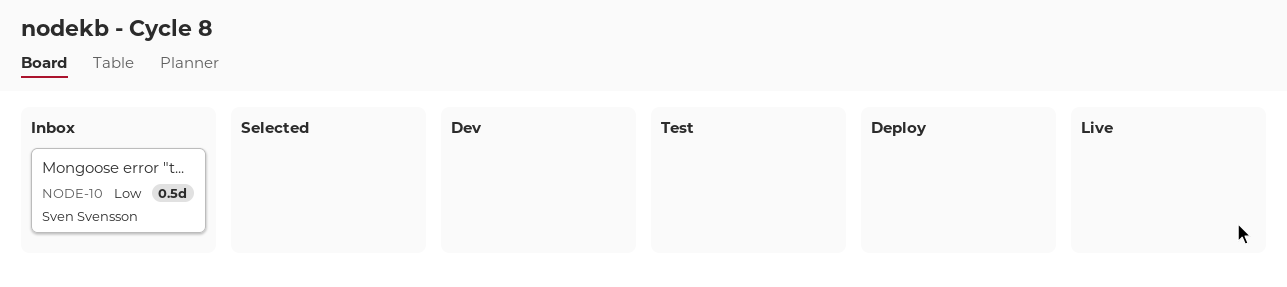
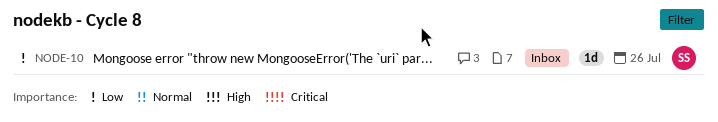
NODE-10, estimate: 0.5d -> 1d

